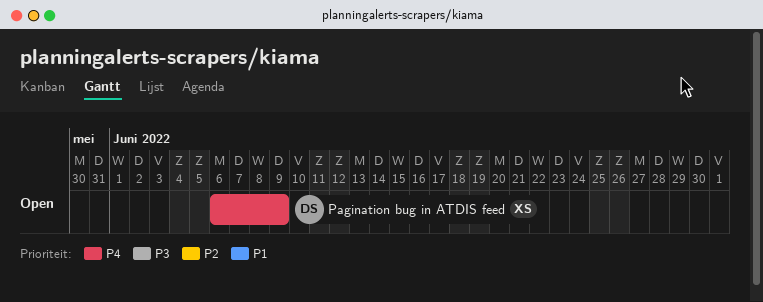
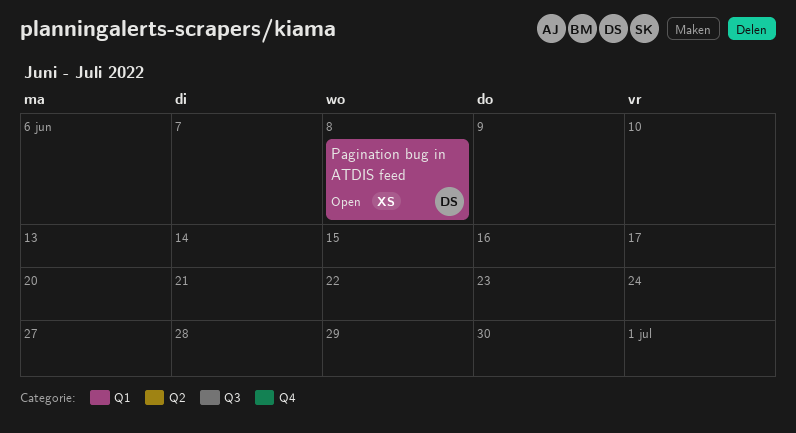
Pagination bug in ATDIS feed, due: Jun 9 -> Jun 8

